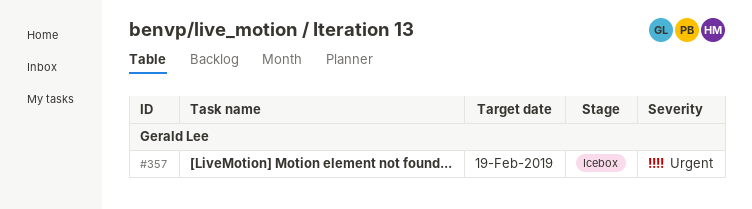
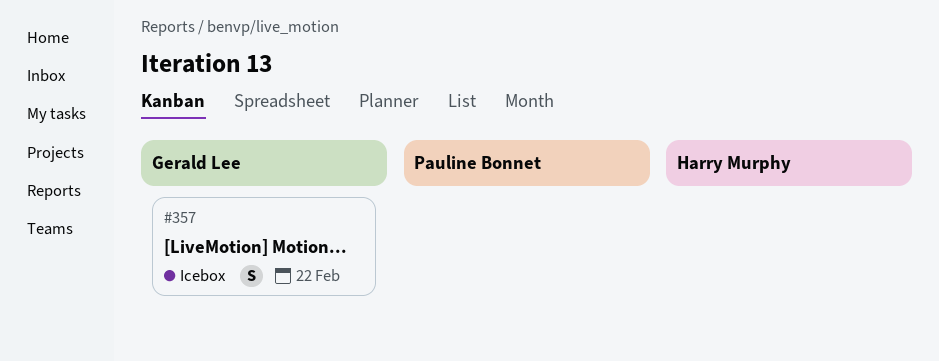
#357, due: Feb 19 -> Feb 22

